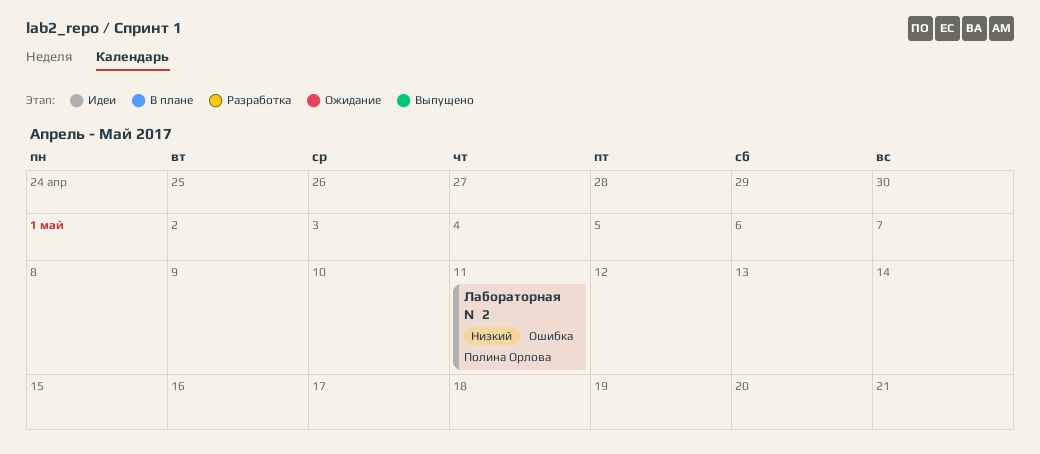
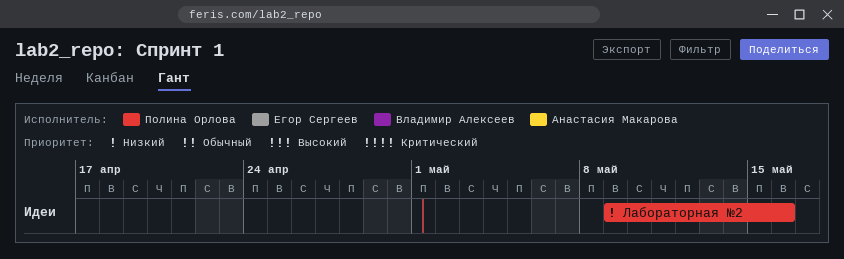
Лабораторная №2, due: May 11 -> May 16

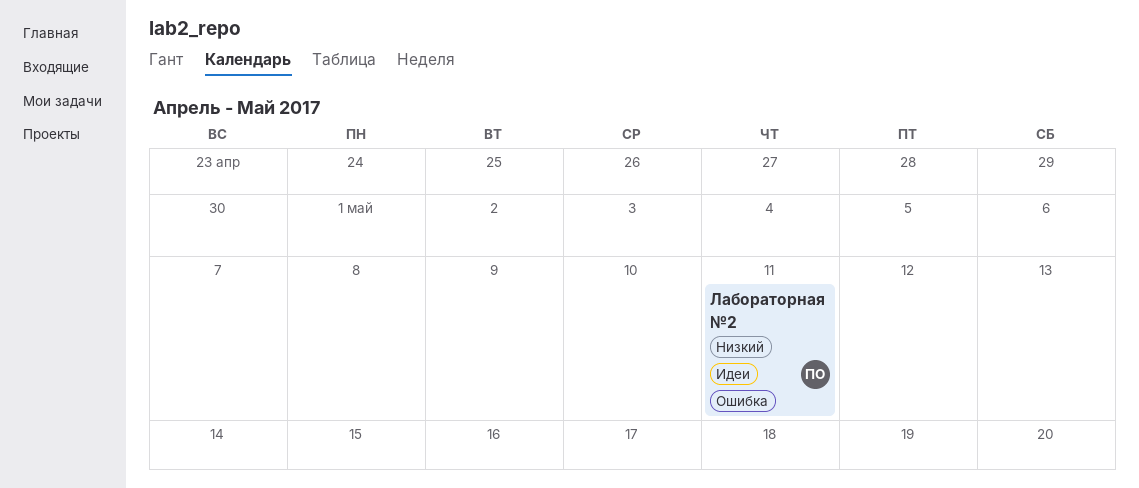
Лабораторная №2, due: May 16 -> May 11

